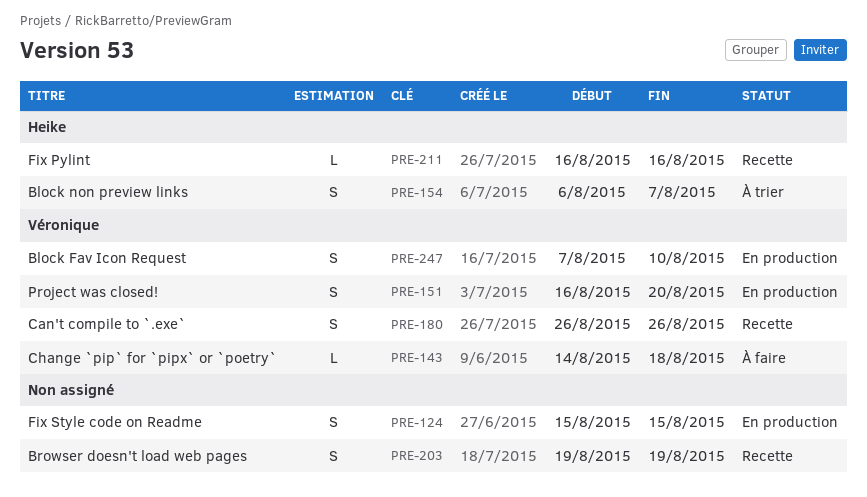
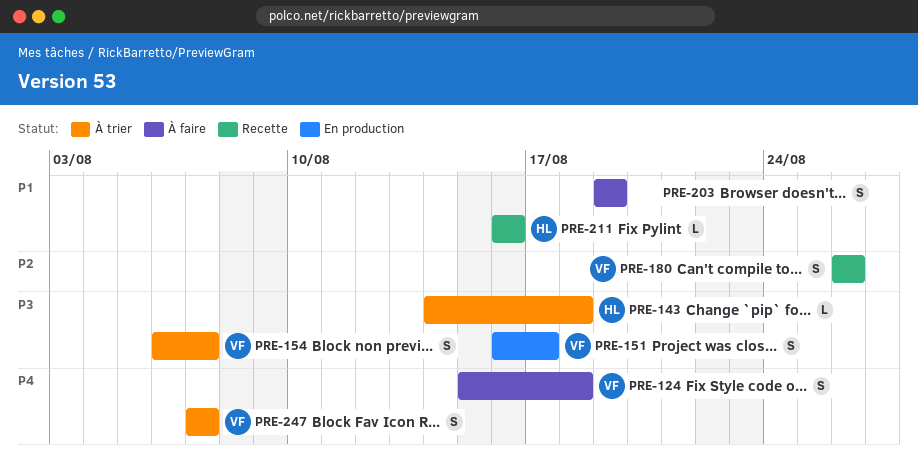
PRE-124, status: En production -> À faire
PRE-124, owner: none -> Véronique
PRE-124, due: Aug 15 -> Aug 18
PRE-143, status: À faire -> À trier
PRE-143, owner: Véronique -> Heike
PRE-151, due: Aug 20 -> Aug 17
PRE-154, owner: Heike -> Véronique
PRE-203, status: Recette -> À faire
PRE-247, status: En production -> À trier
PRE-247, due: Aug 10 -> Aug 7

